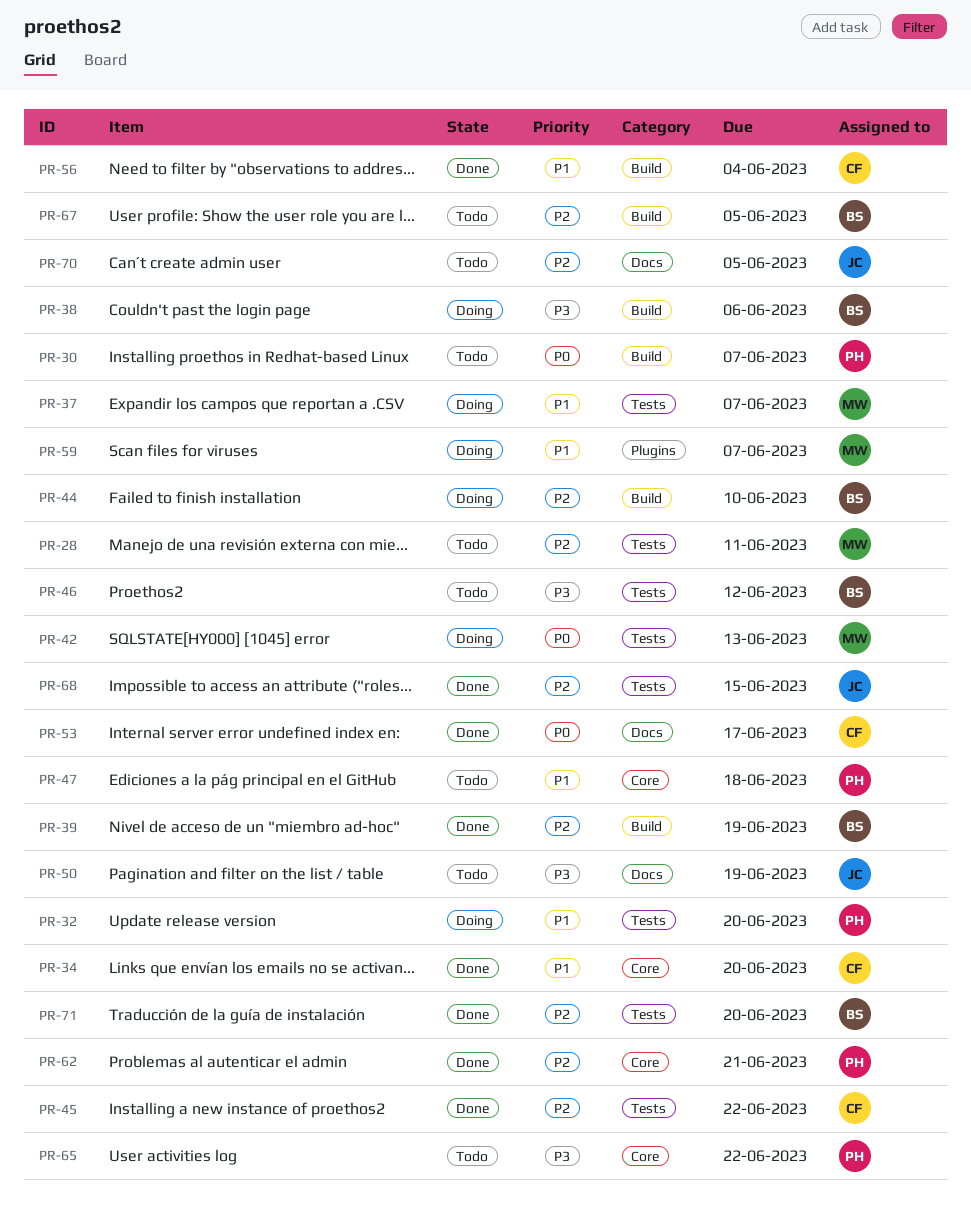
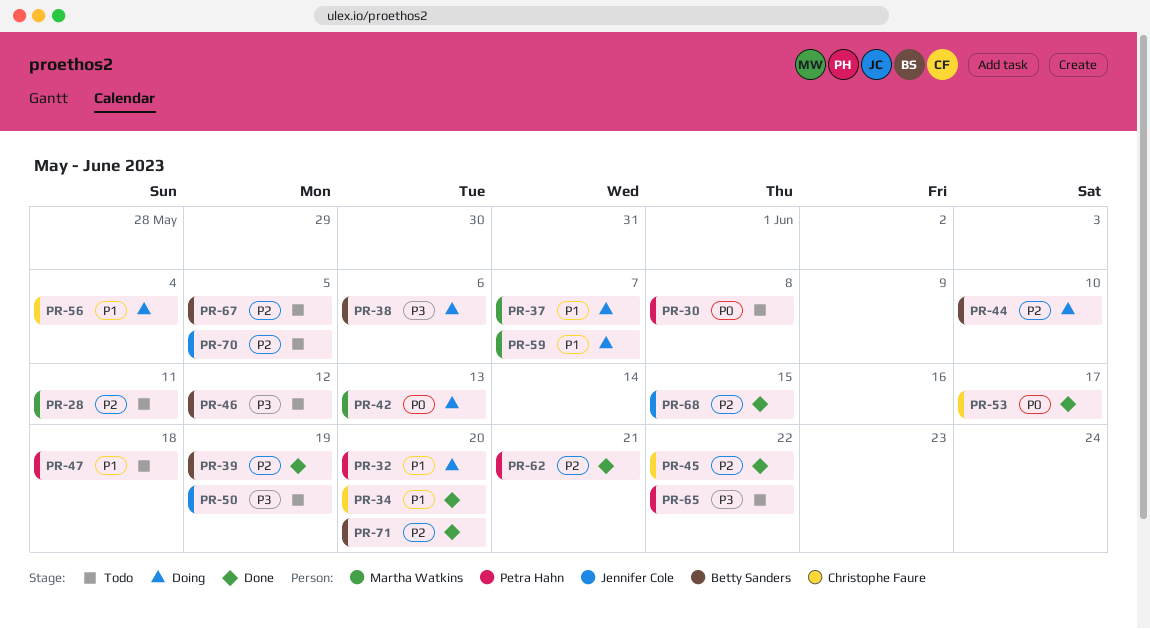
PR-30, due: Jun 7 -> Jun 8
PR-56, status: Done -> Doing

